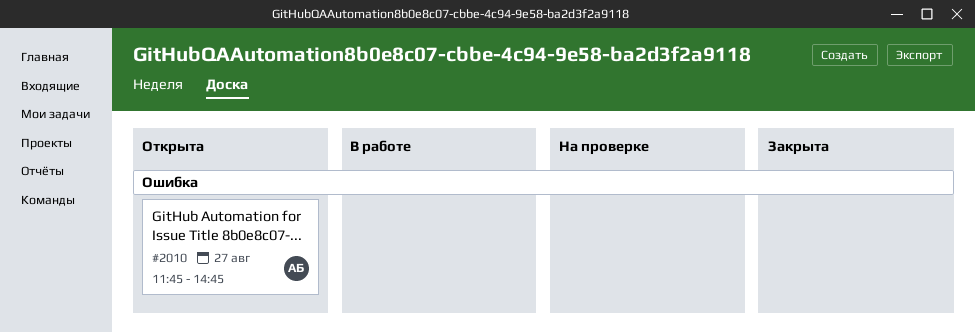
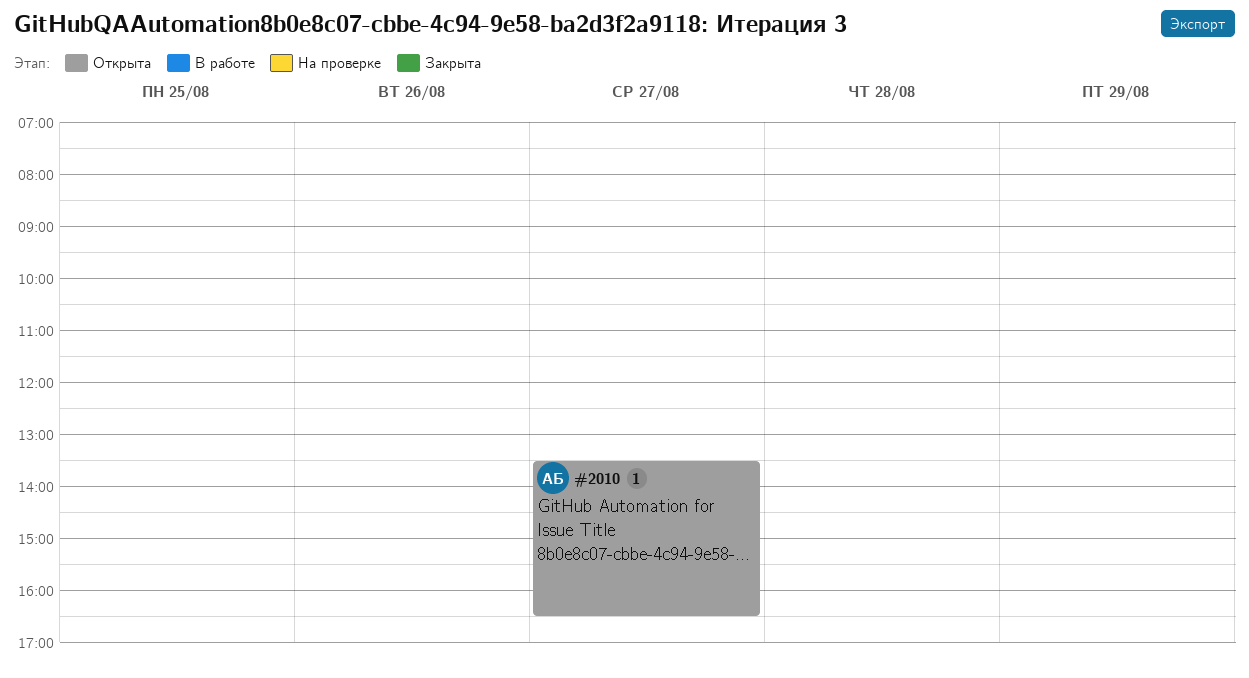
#2010, begins: 11:45 -> 13:30
#2010, ends: 14:45 -> 16:30

